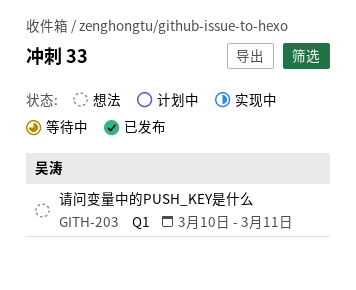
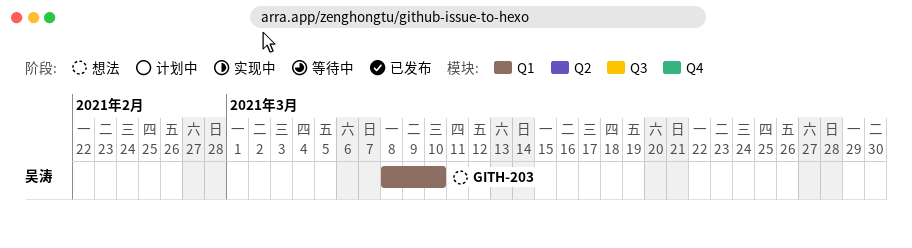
GITH-203, start: Mar 10 -> Mar 8
GITH-203, due: Mar 11 -> Mar 10

